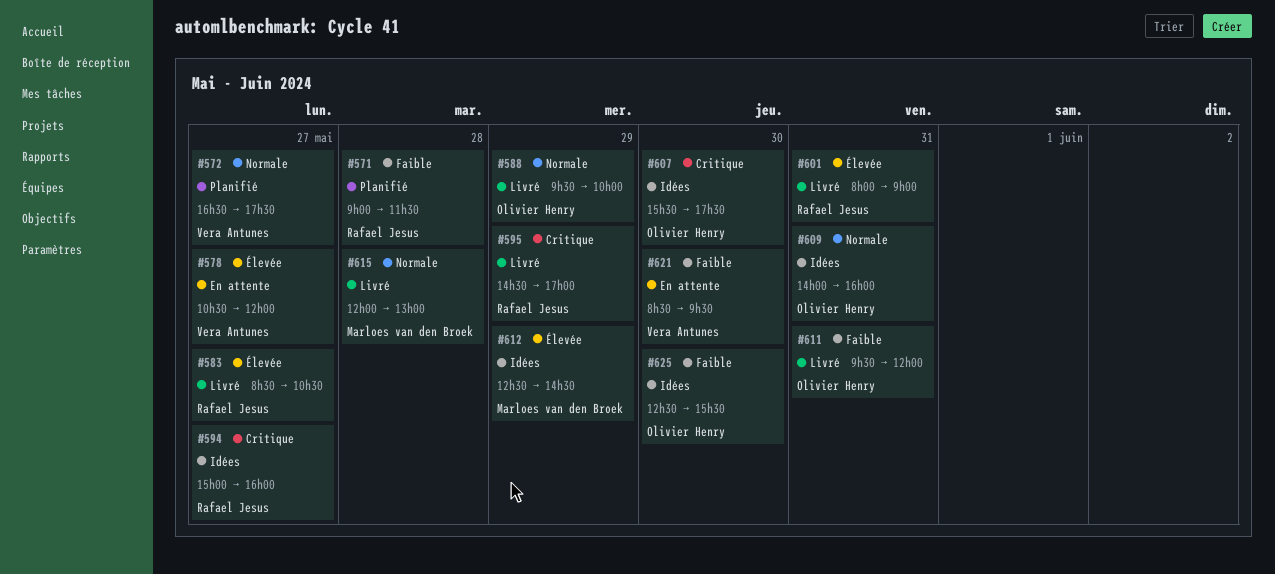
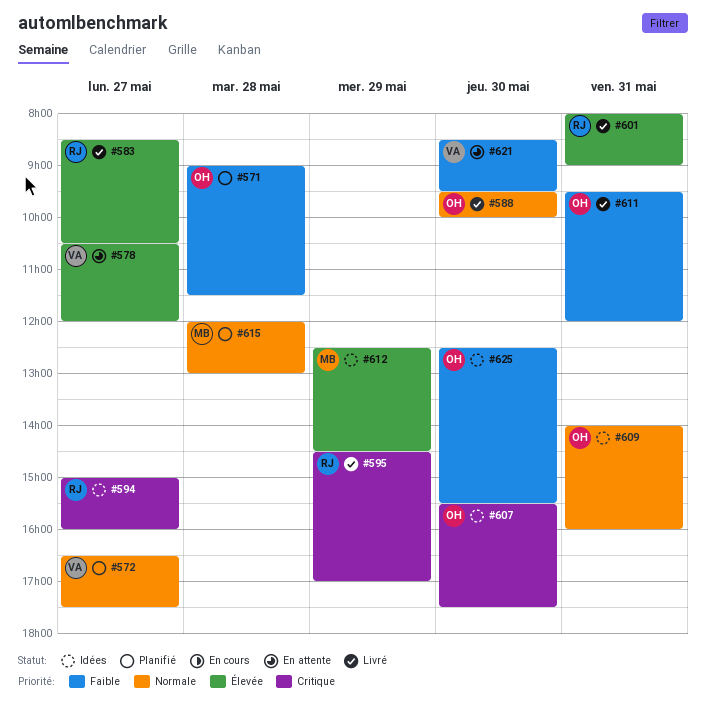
#571, owner: Rafael Jesus -> Olivier Henry
#588, day: May 29 -> May 30
#615, status: Livré -> Planifié

